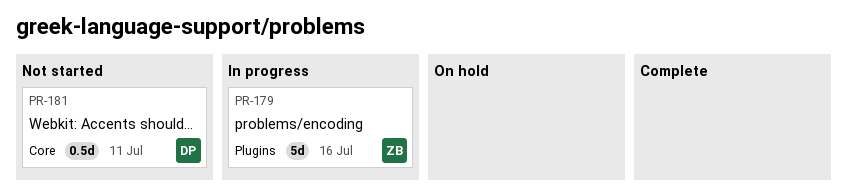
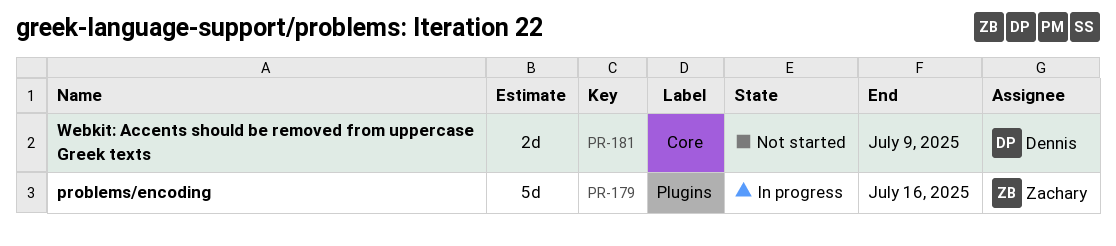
PR-181, estimate: 0.5d -> 2d
PR-181, due: Jul 11 -> Jul 9

